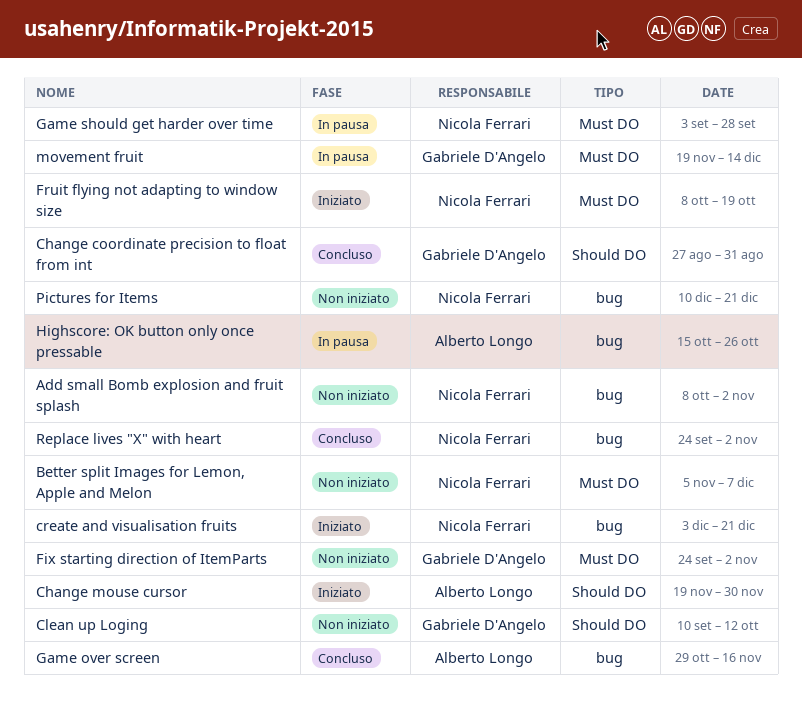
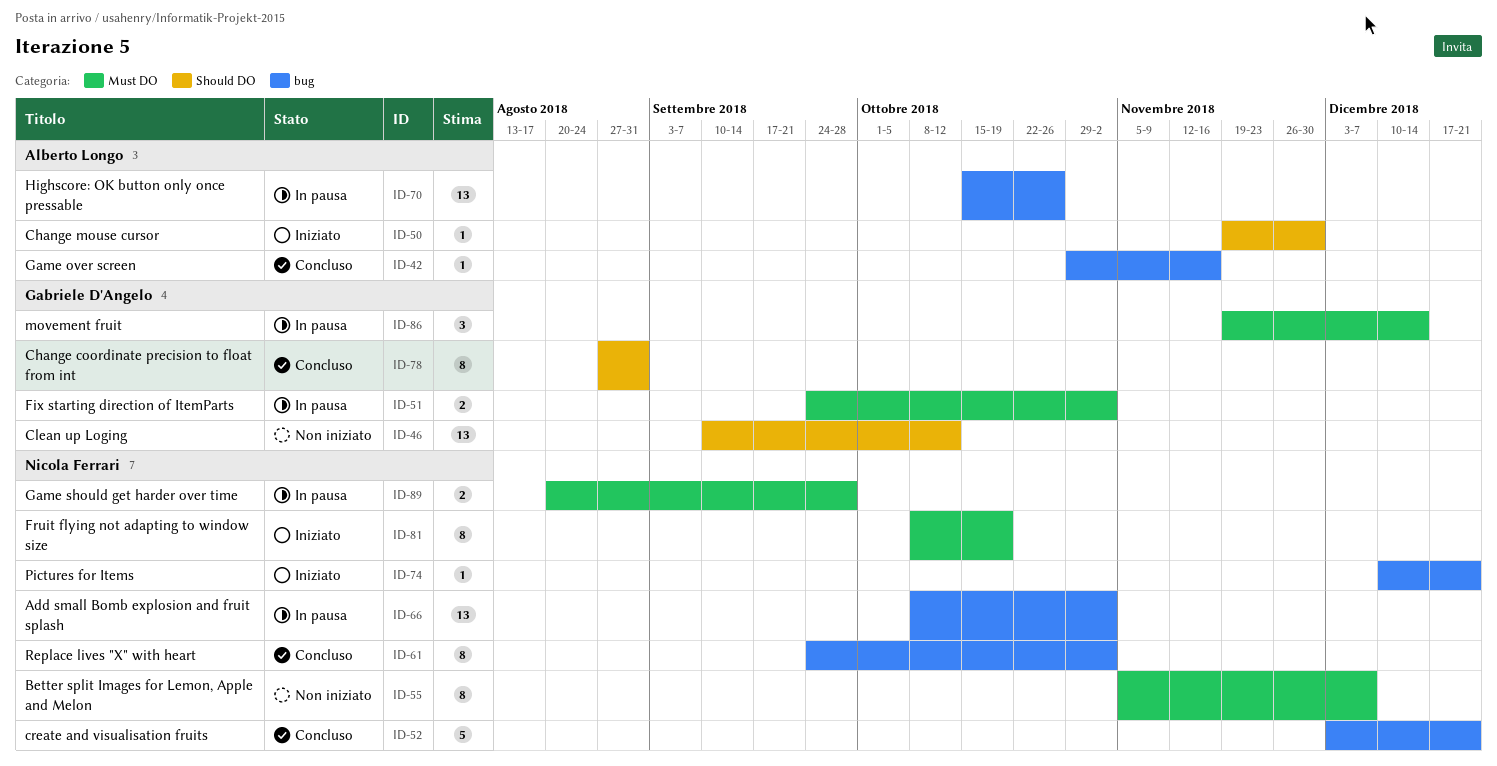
Add small Bomb explosion and fruit splash, status: Non iniziato -> In pausa
create and visualisation fruits, status: Iniziato -> Concluso
Fix starting direction of ItemParts, status: Non iniziato -> In pausa
Game should get harder over time, start: Sep 3 -> Aug 20
Pictures for Items, status: Non iniziato -> Iniziato

